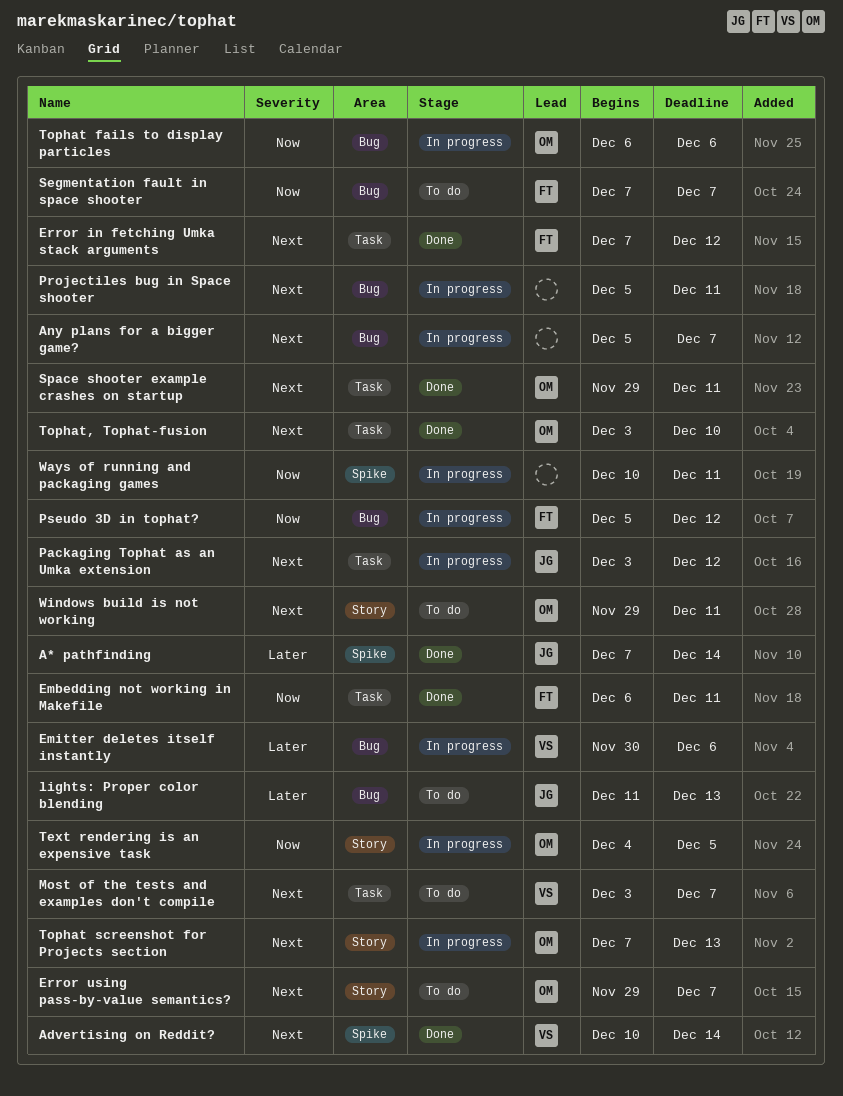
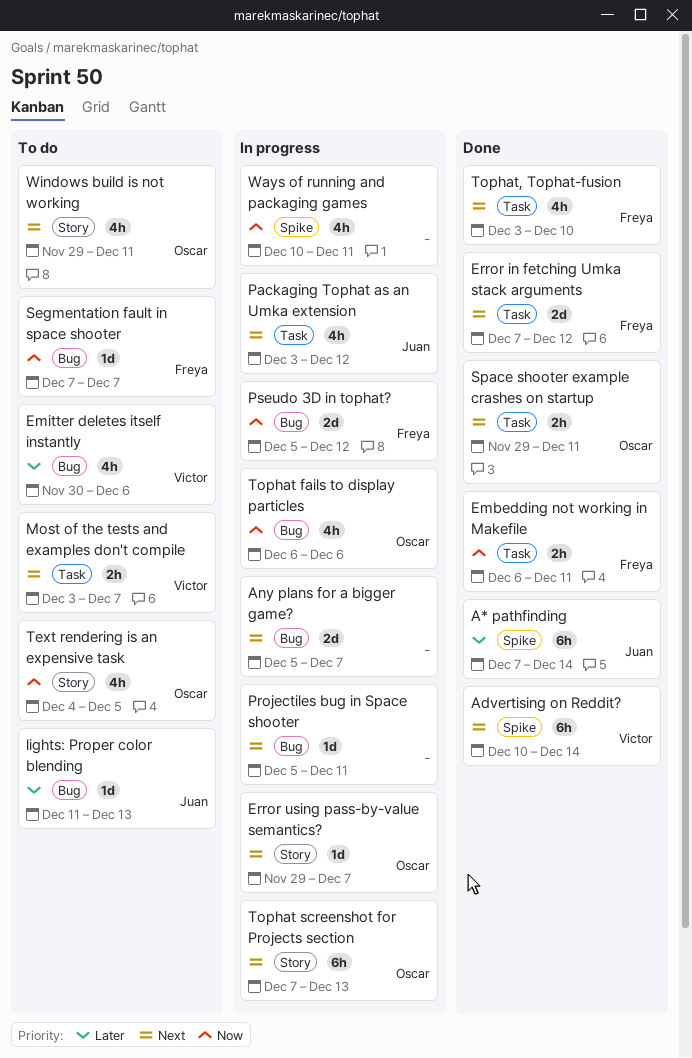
Emitter deletes itself instantly, status: In progress -> To do
Error using pass-by-value semantics?, status: To do -> In progress
Text rendering is an expensive task, status: In progress -> To do
Tophat, Tophat-fusion, owner: Oscar -> Freya

